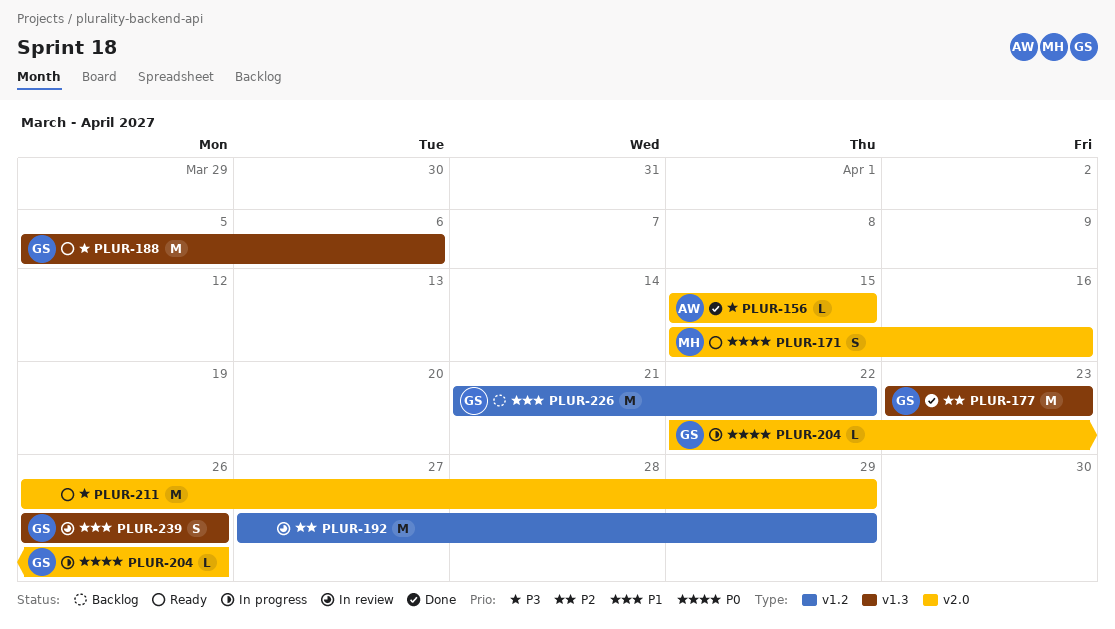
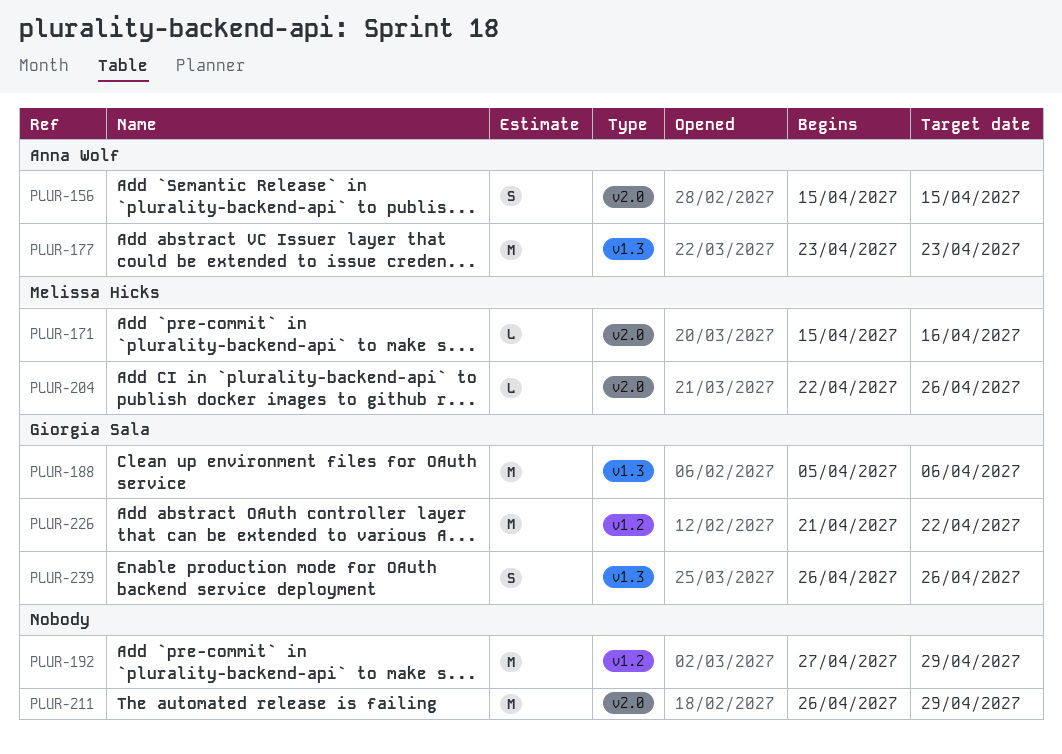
PLUR-156, estimate: L -> S
PLUR-171, estimate: S -> L
PLUR-177, owner: Giorgia Sala -> Anna Wolf
PLUR-204, owner: Giorgia Sala -> Melissa Hicks

